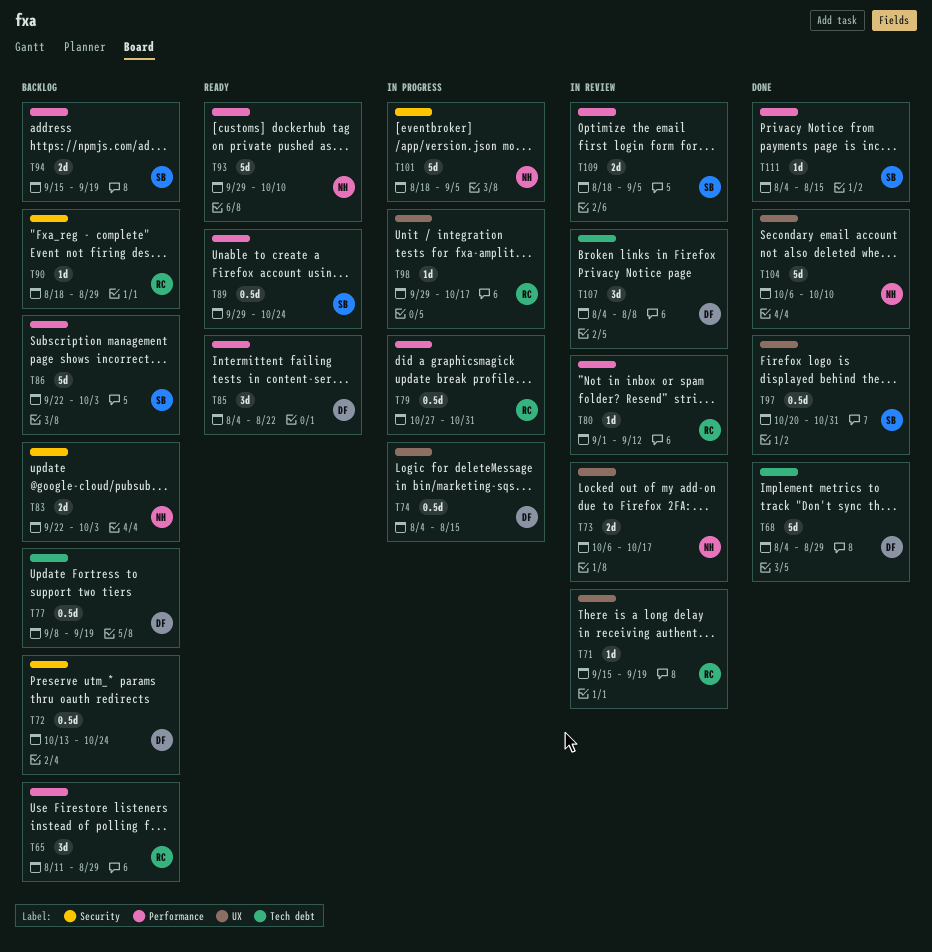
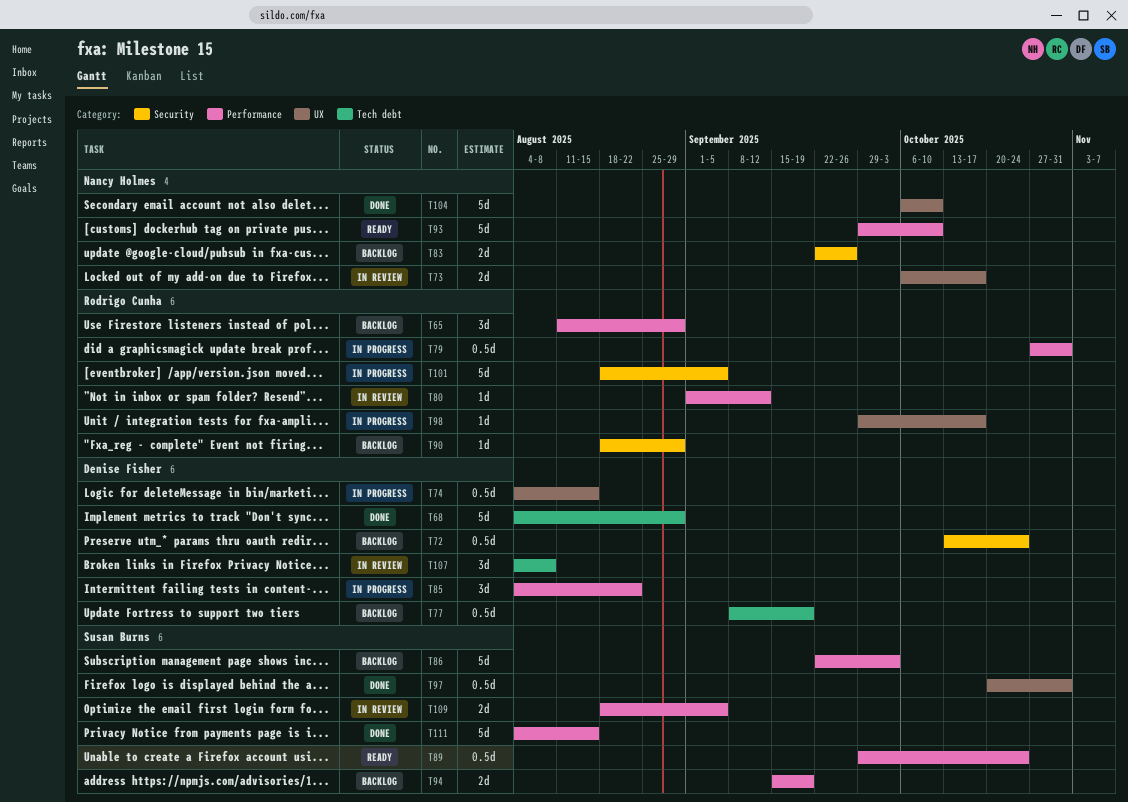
T71: present -> none
T83, due: Oct 3 -> Sep 26
T85, status: Ready -> In progress
T101, owner: Nancy Holmes -> Rodrigo Cunha
T111, estimate: 1d -> 5d

